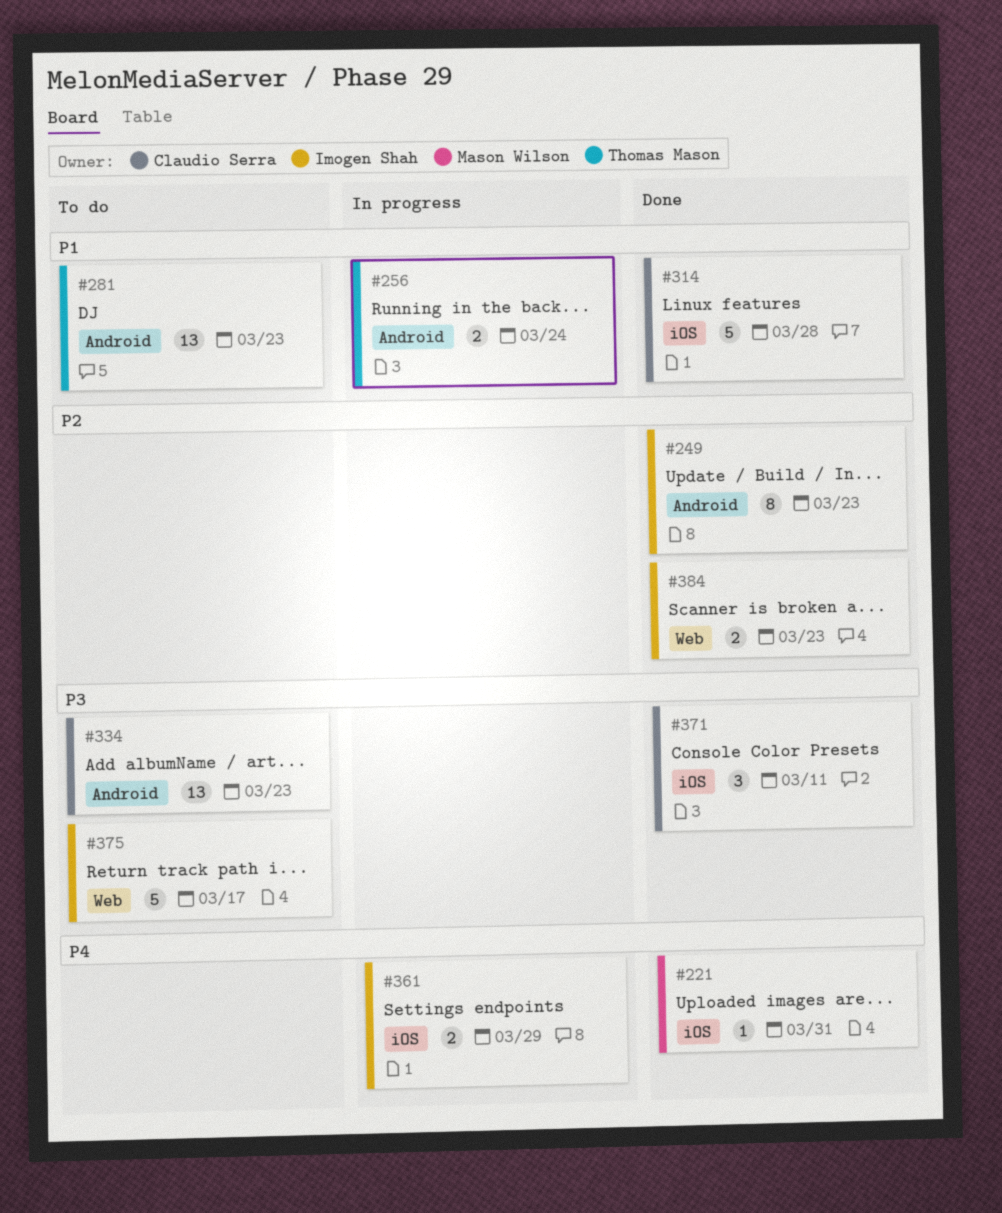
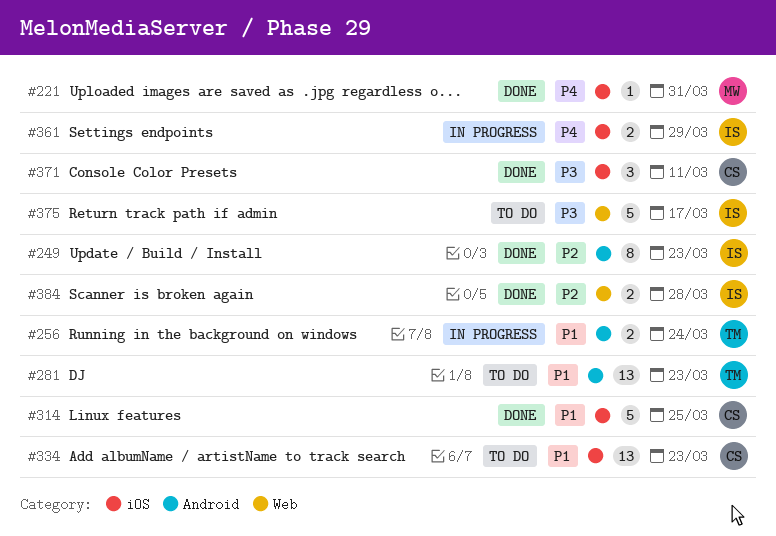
#314, due: Mar 28 -> Mar 25
#334, priority: P3 -> P1
#334, label: Android -> iOS
#384, due: Mar 23 -> Mar 28

